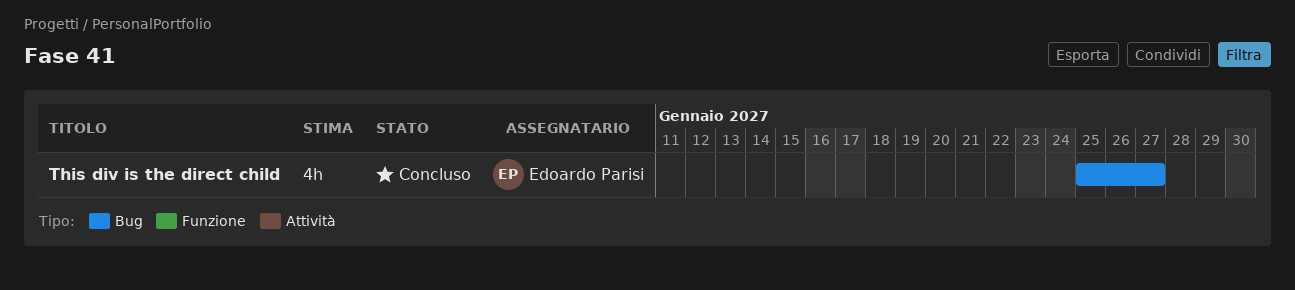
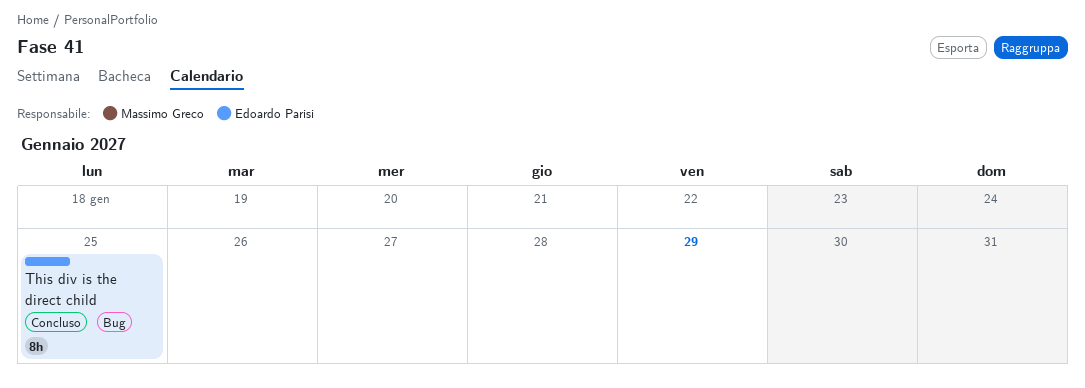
This div is the direct child, estimate: 4h -> 8h
This div is the direct child, due: Jan 27 -> Jan 25

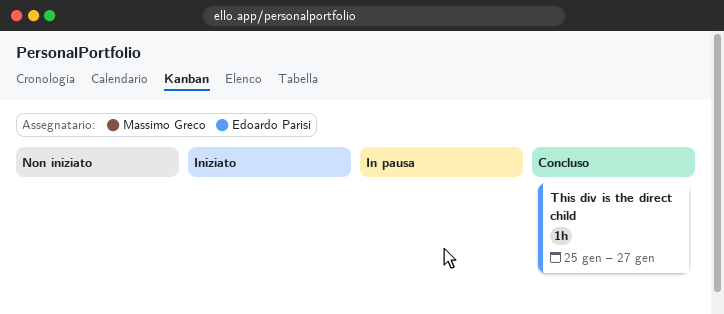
This div is the direct child, estimate: 8h -> 1h
This div is the direct child, due: Jan 25 -> Jan 27

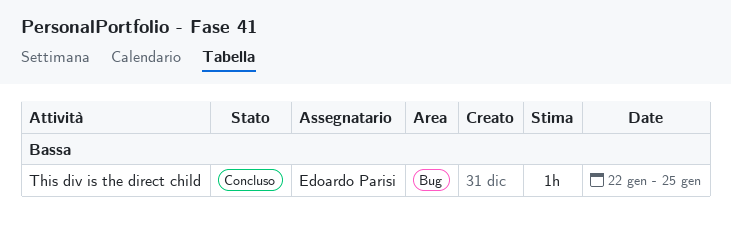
This div is the direct child, start: Jan 25 -> Jan 22
This div is the direct child, due: Jan 27 -> Jan 25

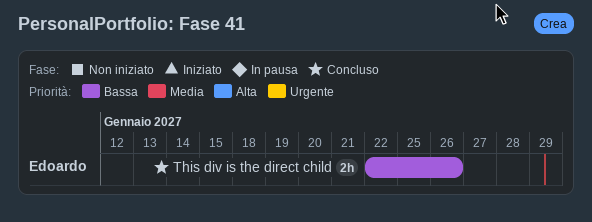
This div is the direct child, estimate: 1h -> 2h
This div is the direct child, due: Jan 25 -> Jan 26

